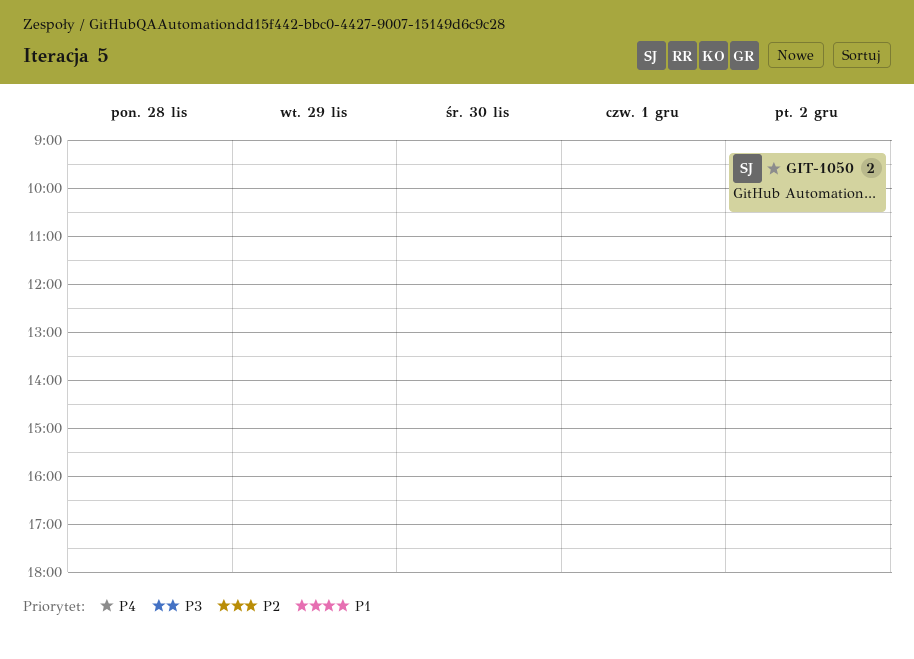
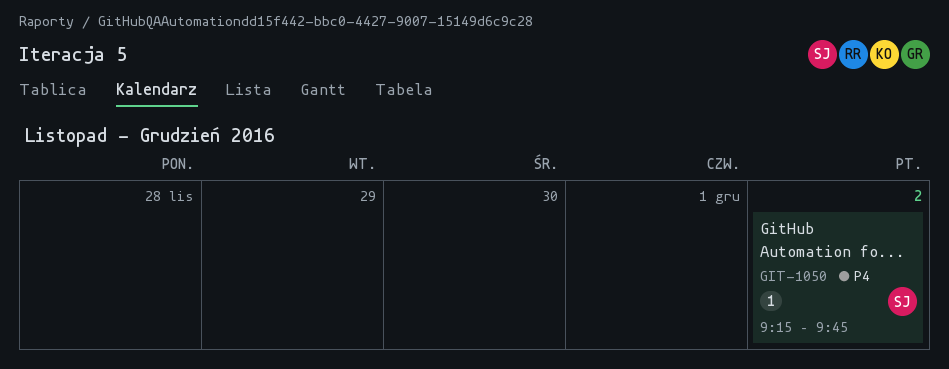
GIT-1050, estimate: 2 -> 1
GIT-1050, ends: 10:30 -> 09:45

